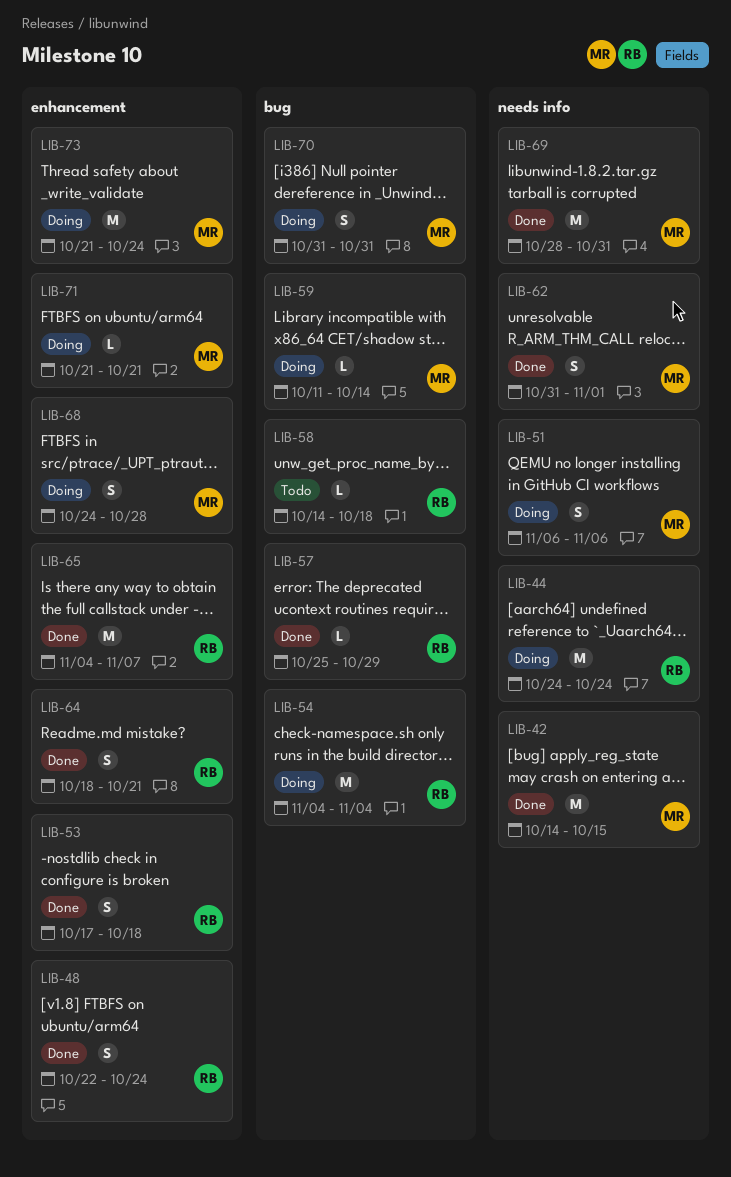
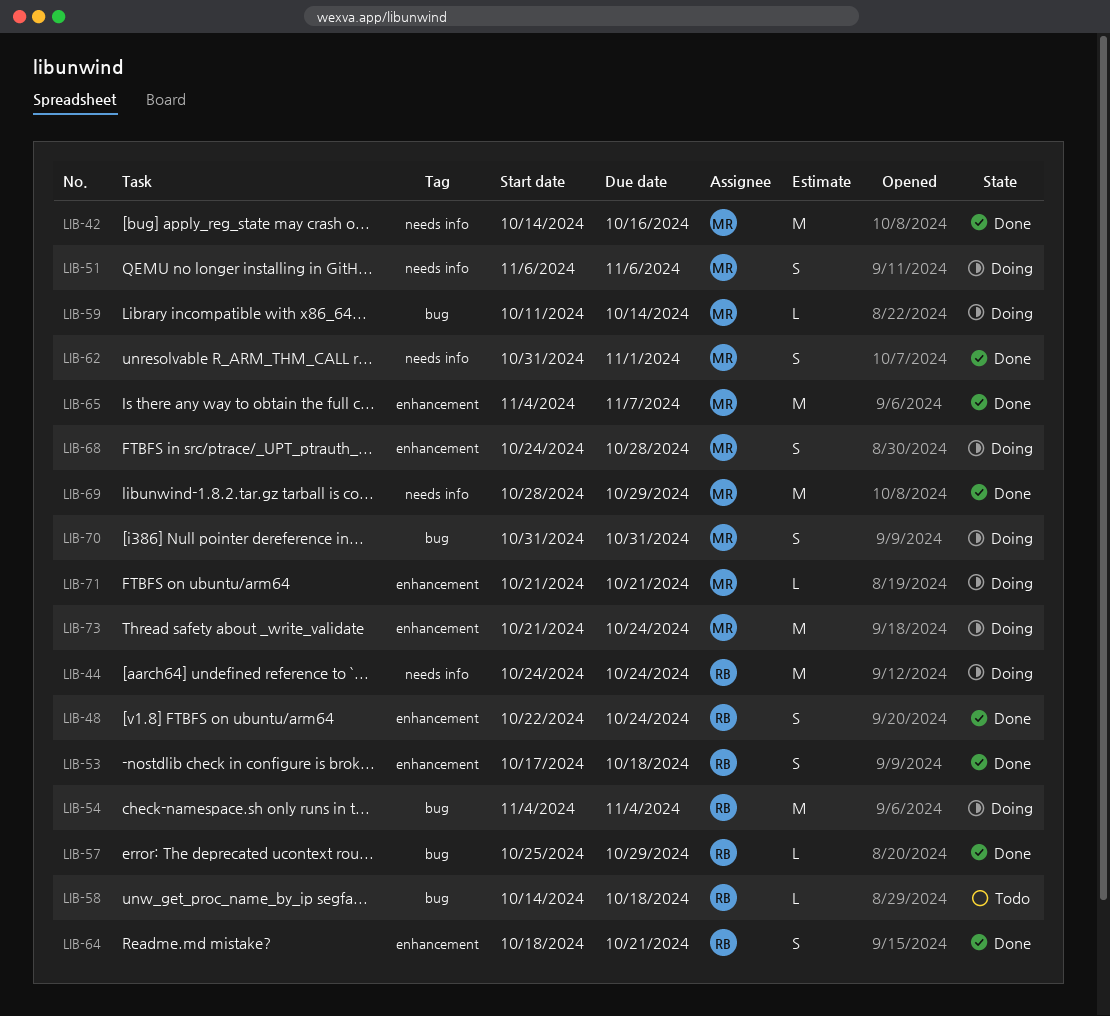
LIB-42, due: Oct 15 -> Oct 16
LIB-65, owner: RB -> MR
LIB-69, due: Oct 31 -> Oct 29

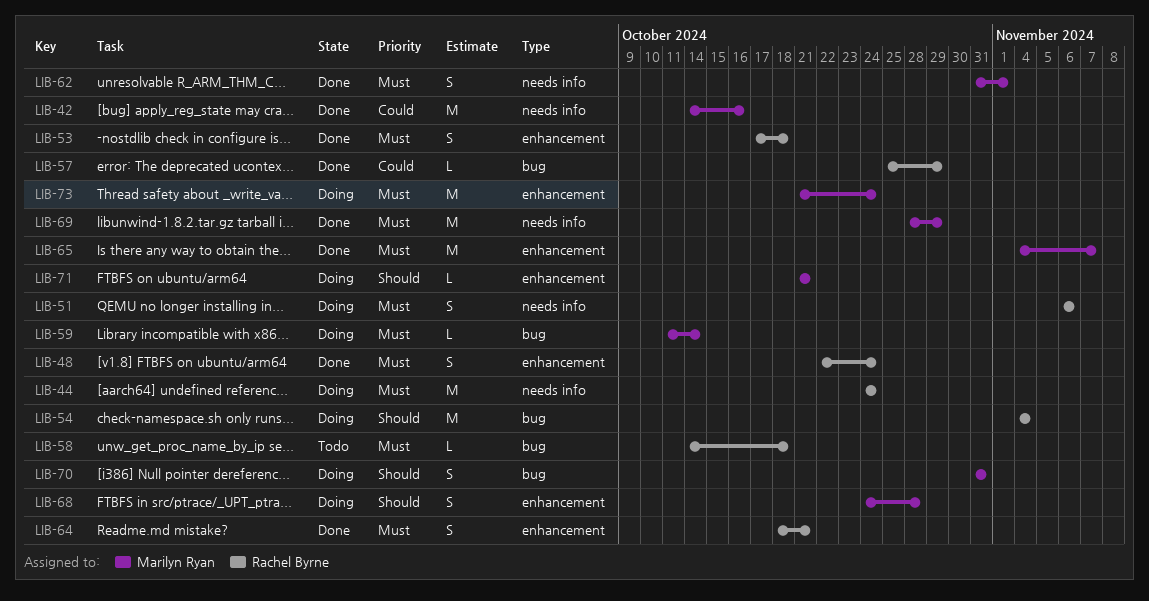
LIB-51, owner: Marilyn Ryan -> Rachel Byrne

